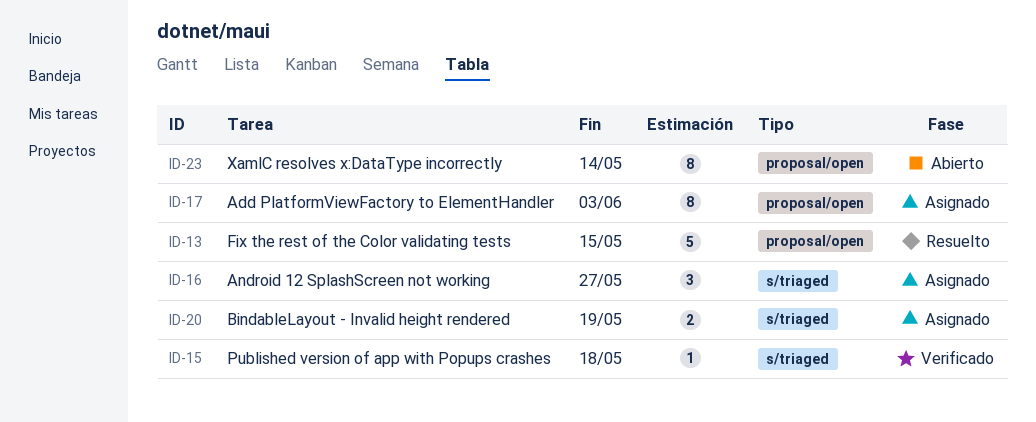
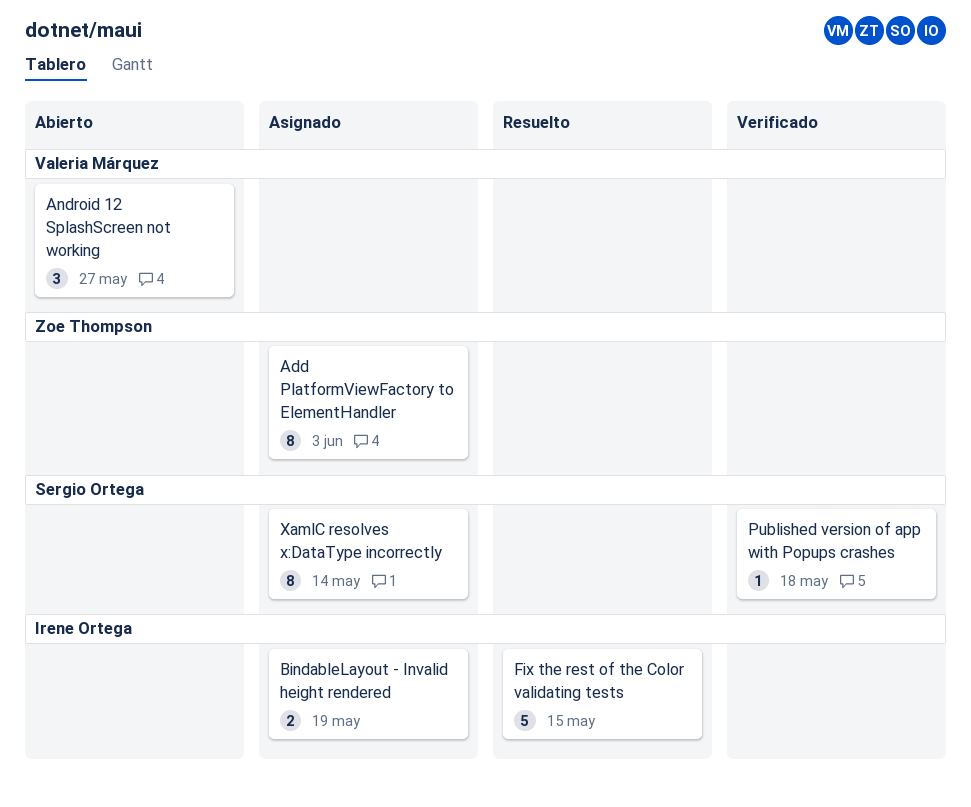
Android 12 SplashScreen not working, status: Asignado -> Abierto
XamlC resolves x:DataType incorrectly, status: Abierto -> Asignado

